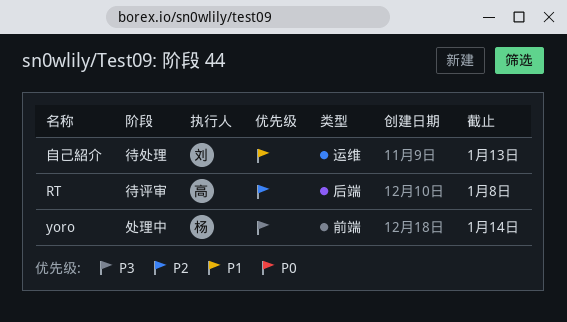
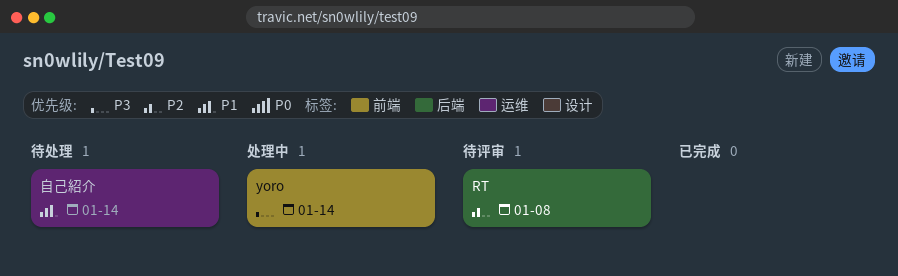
自己紹介, due: Jan 13 -> Jan 14

